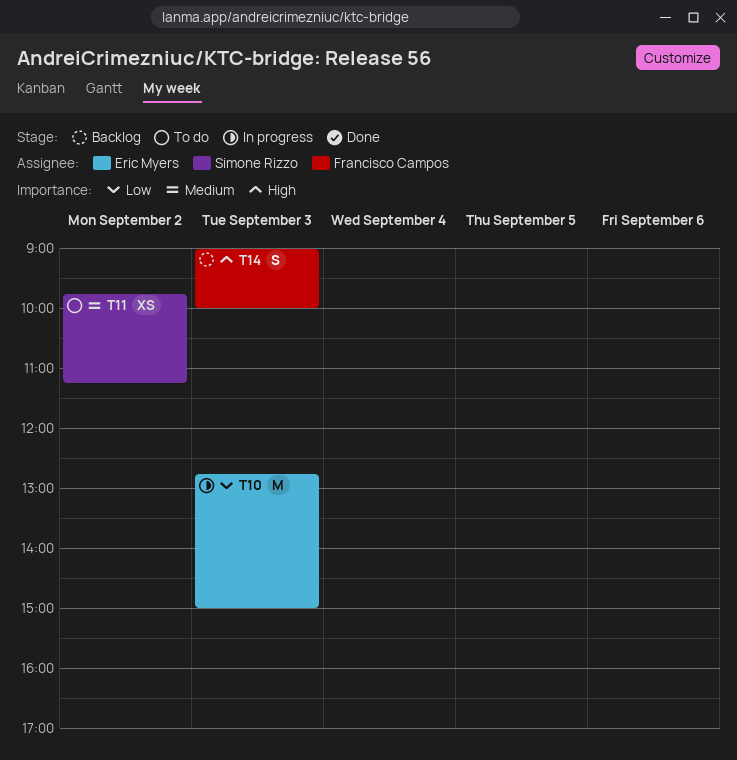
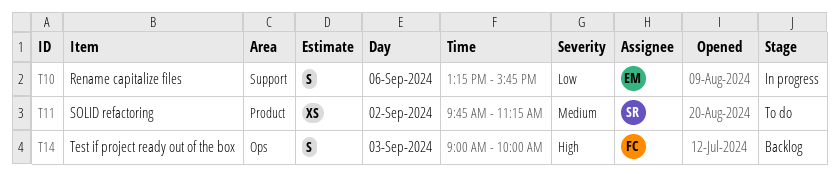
T10, estimate: M -> S
T10, day: Sep 3 -> Sep 6
T10, begins: 12:45 -> 13:15
T10, ends: 15:00 -> 15:45

